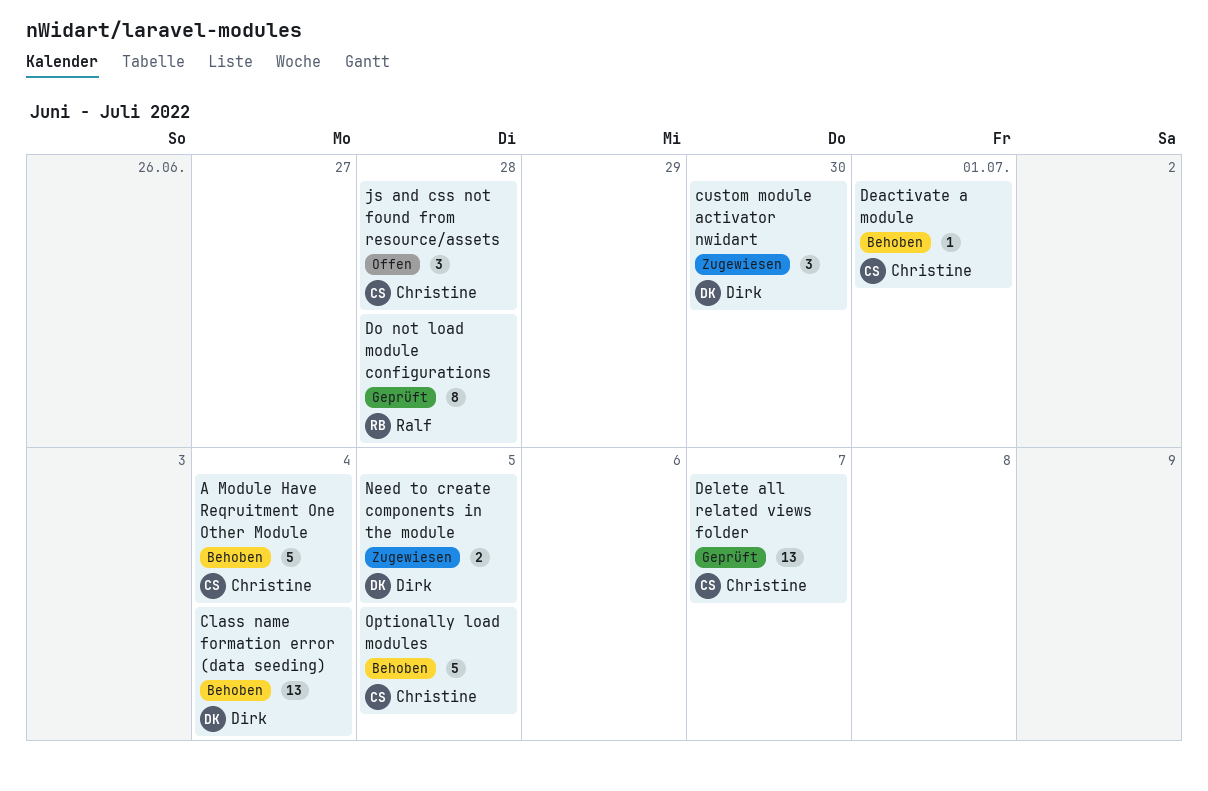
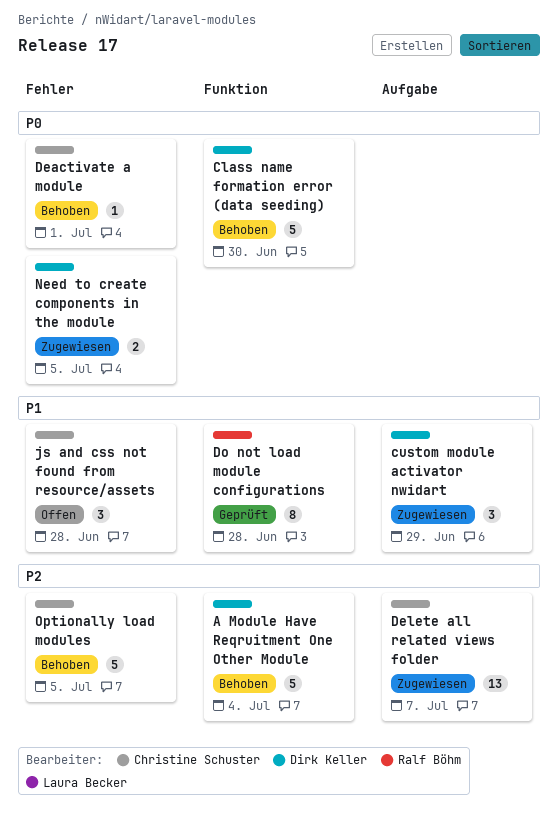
A Module Have Reqruitment One Other Module, owner: Christine Schuster -> Dirk Keller
Class name formation error (data seeding), estimate: 13 -> 5
Class name formation error (data seeding), due: Jul 4 -> Jun 30
custom module activator nwidart, due: Jun 30 -> Jun 29
Delete all related views folder, status: Geprüft -> Zugewiesen

